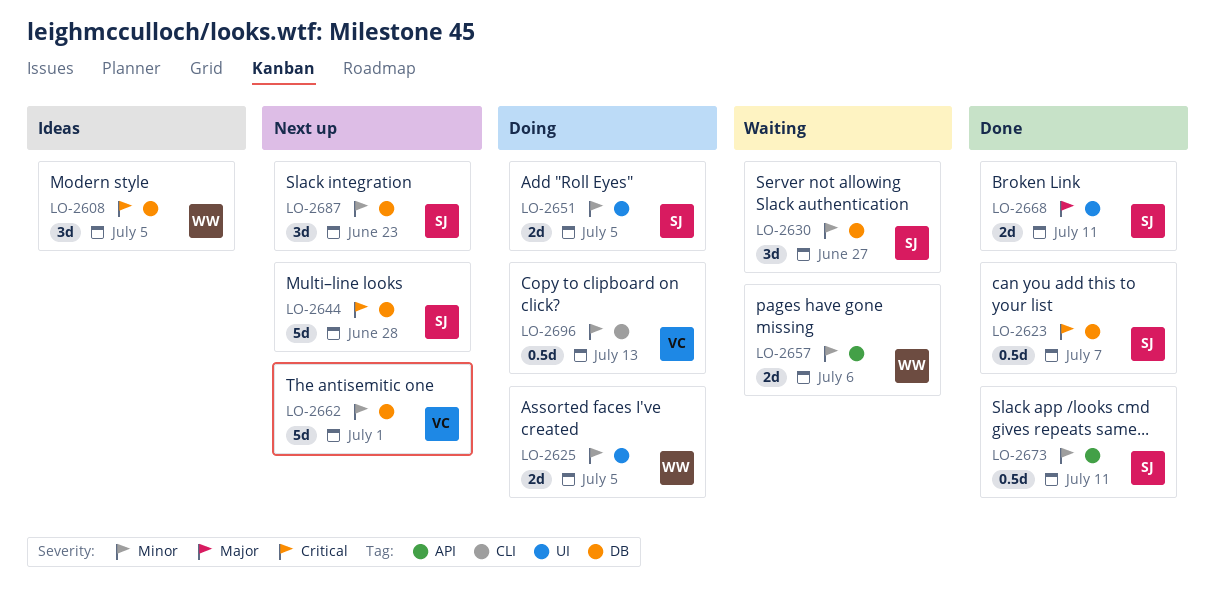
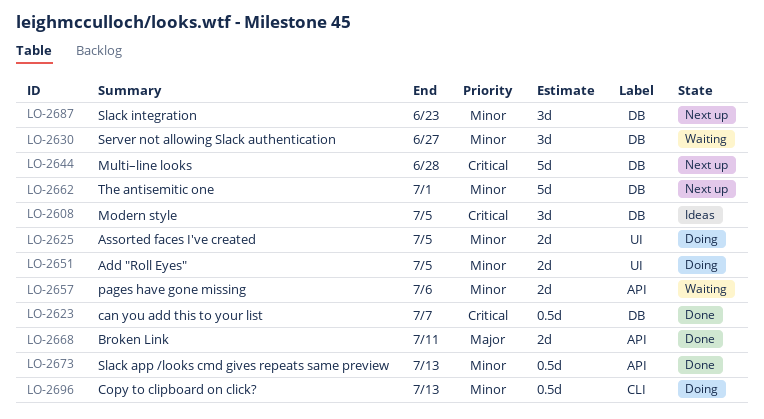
LO-2668, label: UI -> API
LO-2673, due: Jul 11 -> Jul 13

